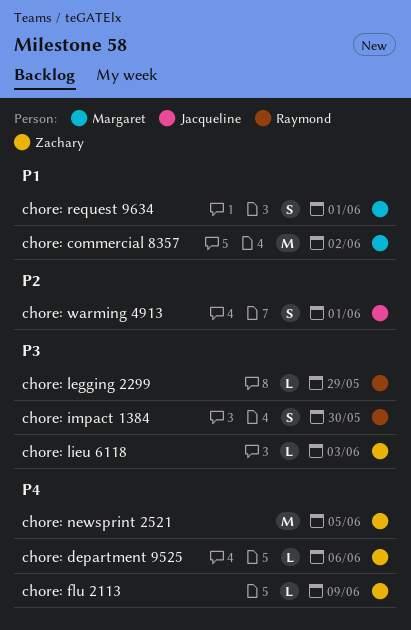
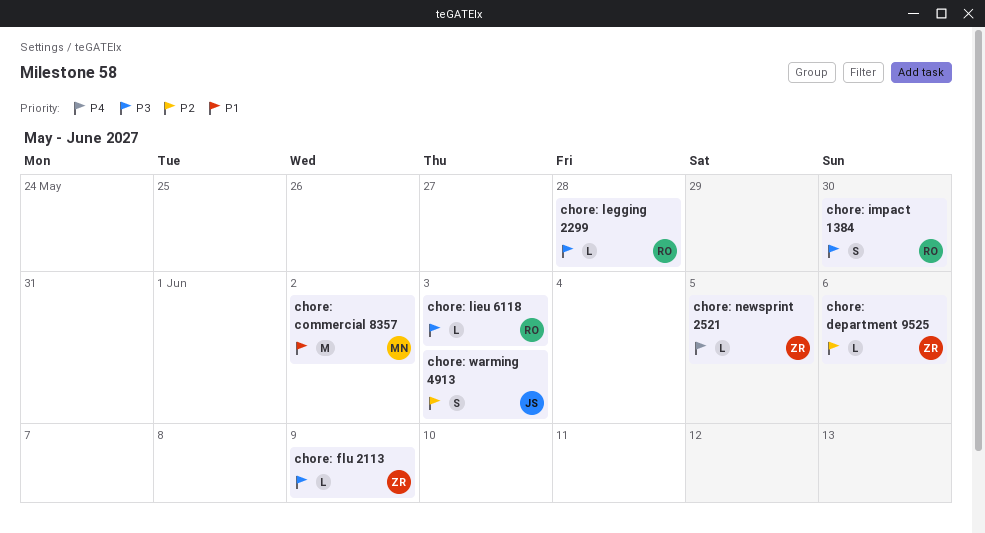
chore: department 9525, priority: P4 -> P2
chore: flu 2113, priority: P4 -> P3
chore: legging 2299, due: May 29 -> May 28
chore: lieu 6118, owner: Zachary -> Raymond
chore: newsprint 2521, estimate: M -> L
chore: request 9634: present -> none
chore: warming 4913, due: Jun 1 -> Jun 3

